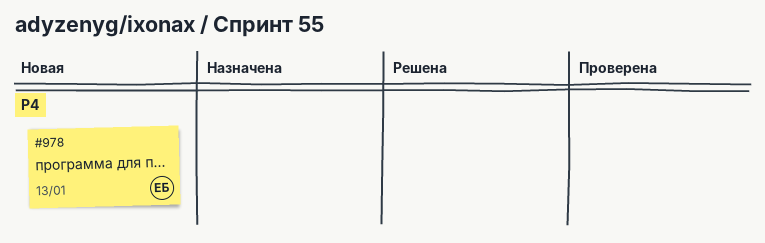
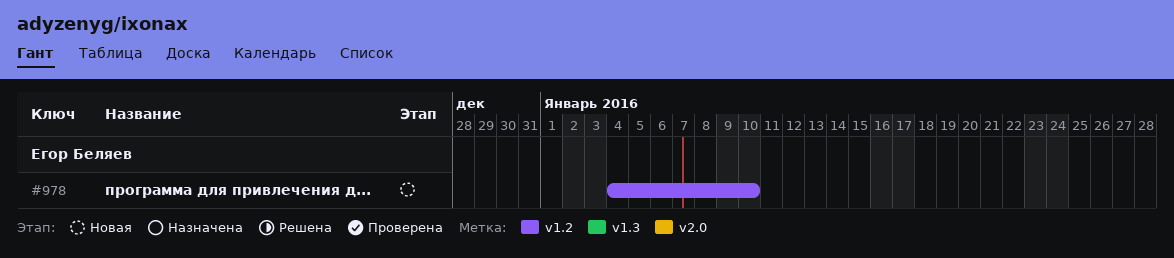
#978, due: Jan 13 -> Jan 10

